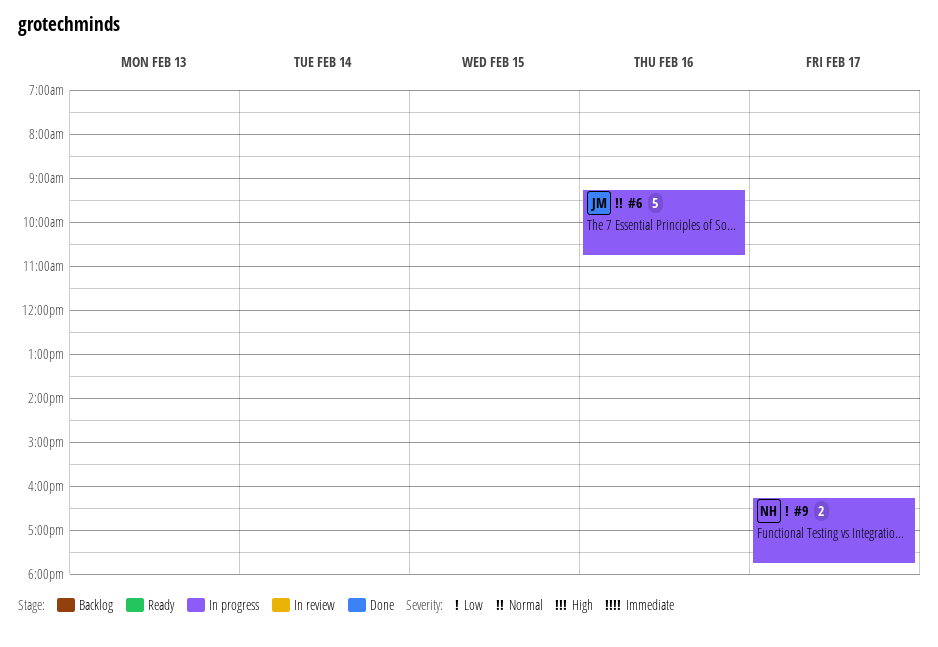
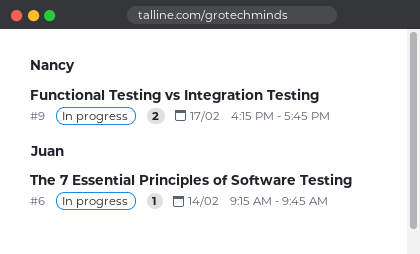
#6, estimate: 5 -> 1
#6, day: Feb 16 -> Feb 14
#6, ends: 10:45 -> 09:45

